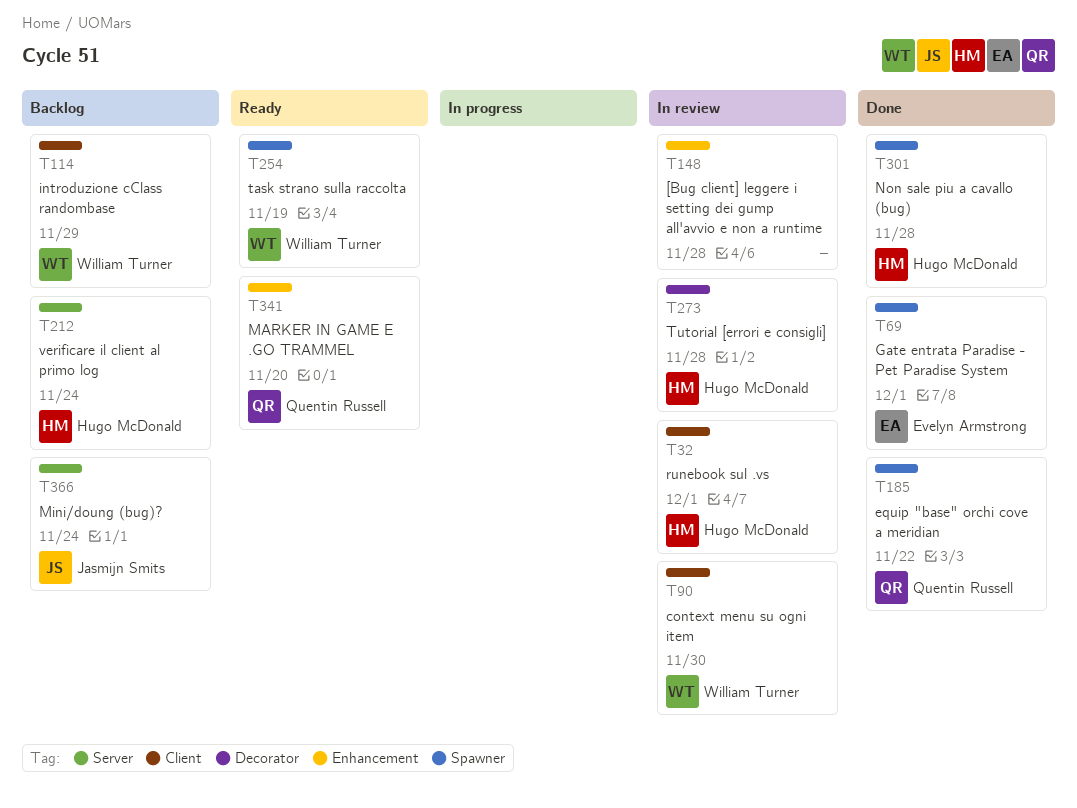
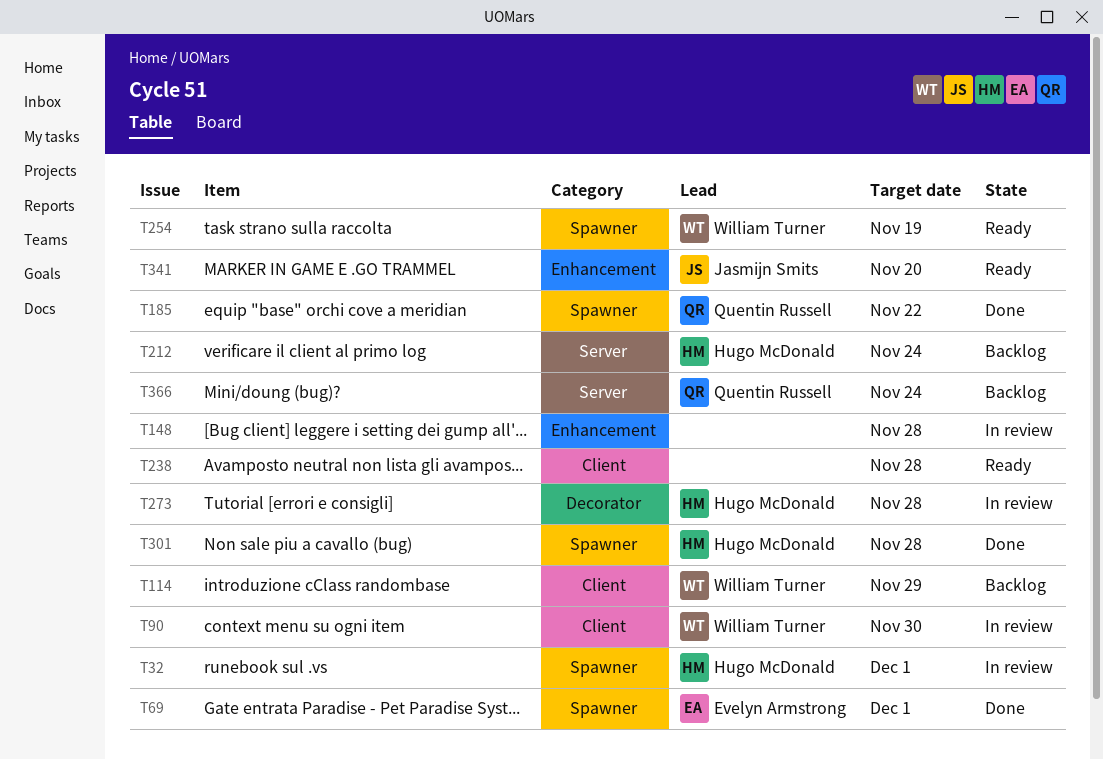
T32, label: Client -> Spawner
T238: none -> present
T341, owner: Quentin Russell -> Jasmijn Smits
T366, owner: Jasmijn Smits -> Quentin Russell

